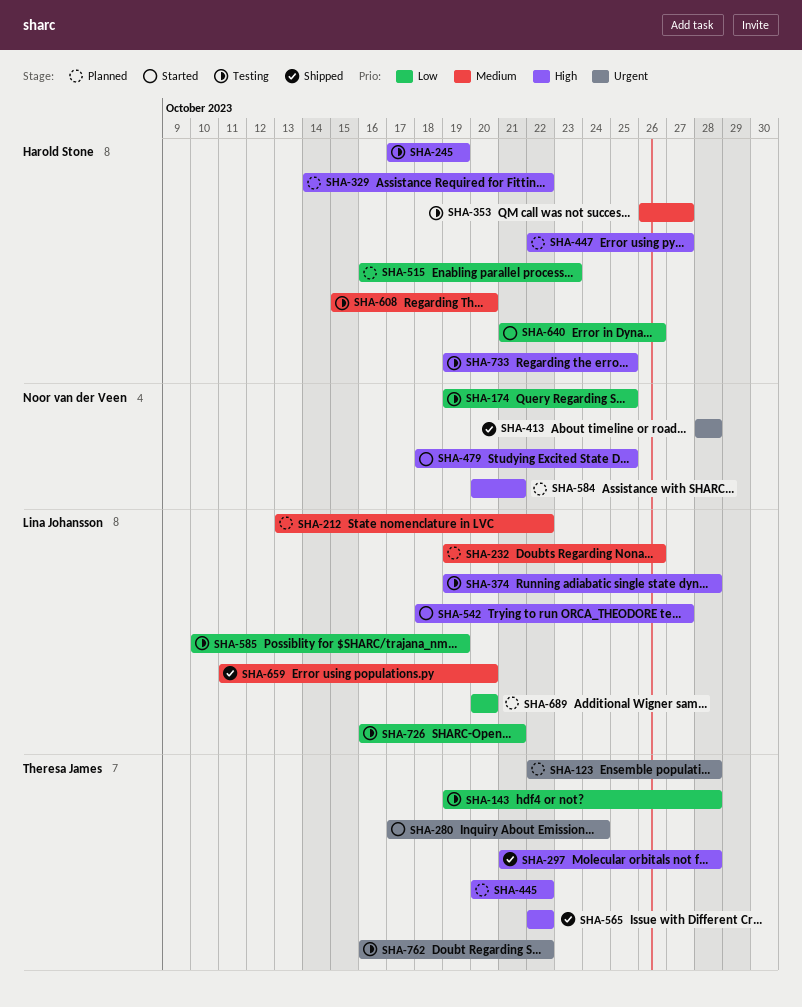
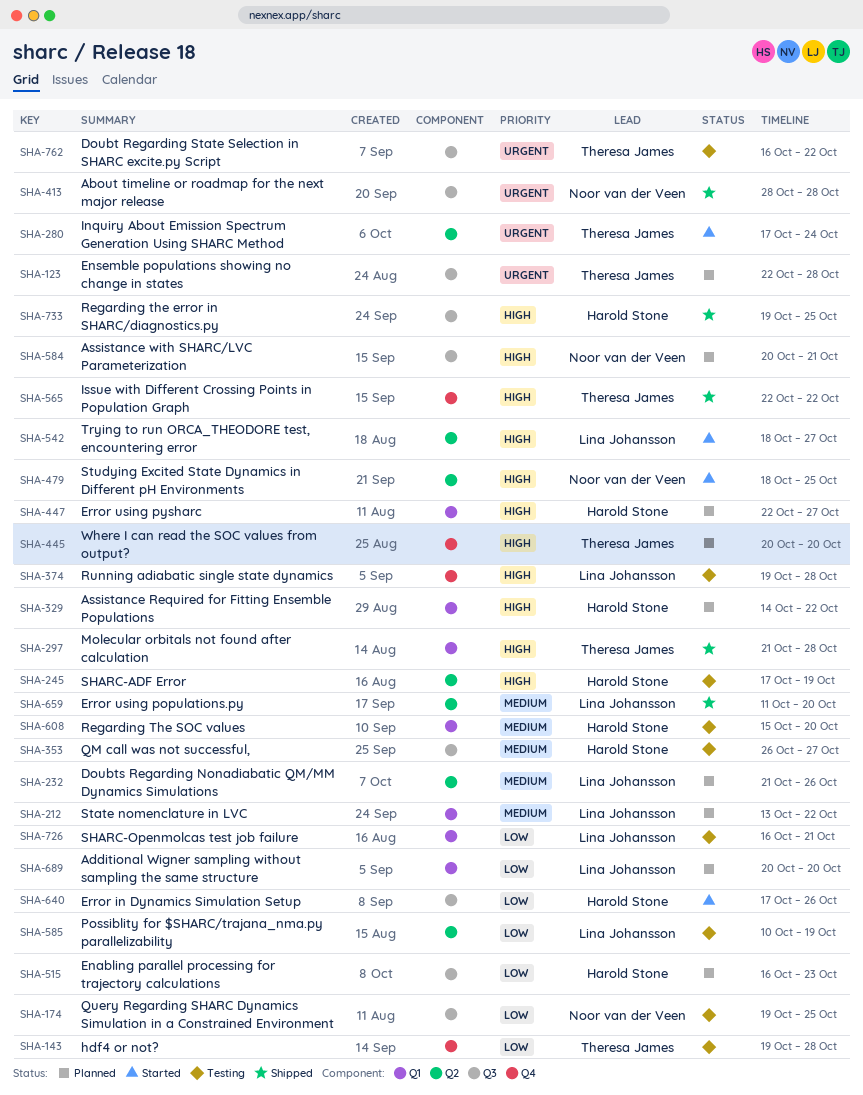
SHA-232, start: Oct 19 -> Oct 21
SHA-445, due: Oct 22 -> Oct 20
SHA-640, start: Oct 21 -> Oct 17
SHA-733, status: Testing -> Shipped

